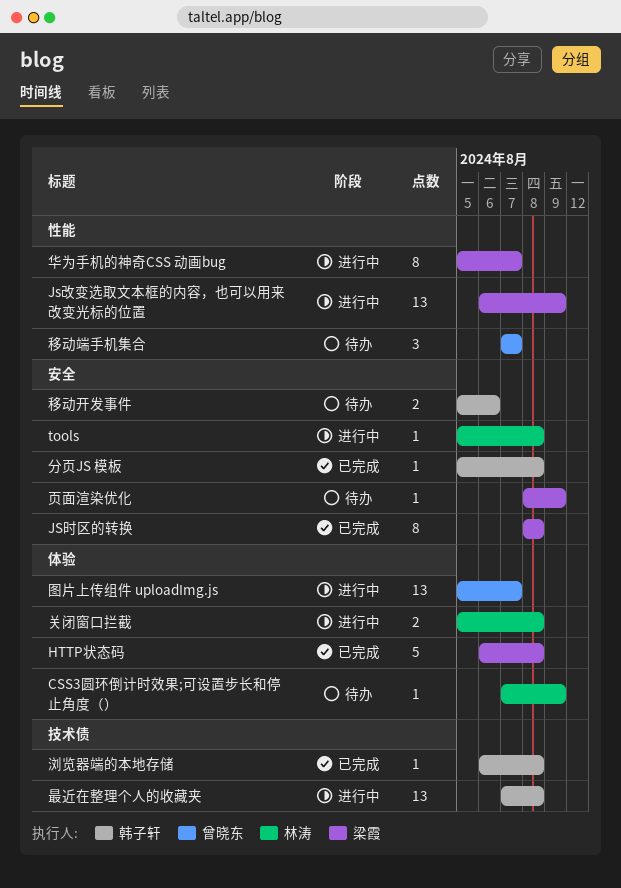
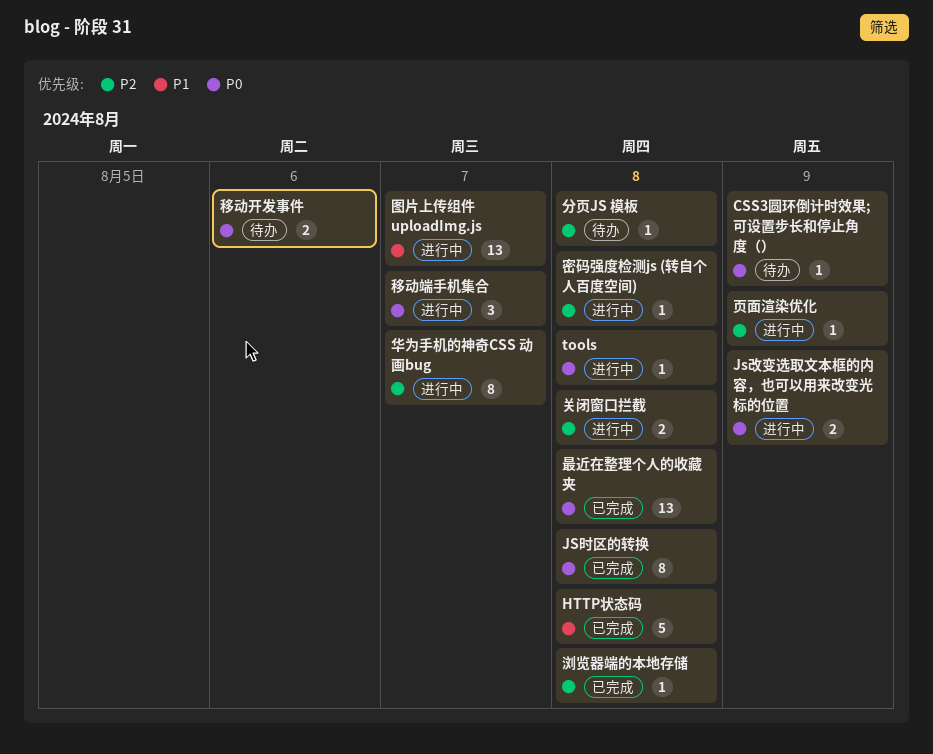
Js改变选取文本框的内容，也可以用来改变光标的位置, estimate: 13 -> 2
分页JS 模板, status: 已完成 -> 待办
密码强度检测js (转自个人百度空间): none -> present
最近在整理个人的收藏夹, status: 进行中 -> 已完成
移动端手机集合, status: 待办 -> 进行中
页面渲染优化, status: 待办 -> 进行中

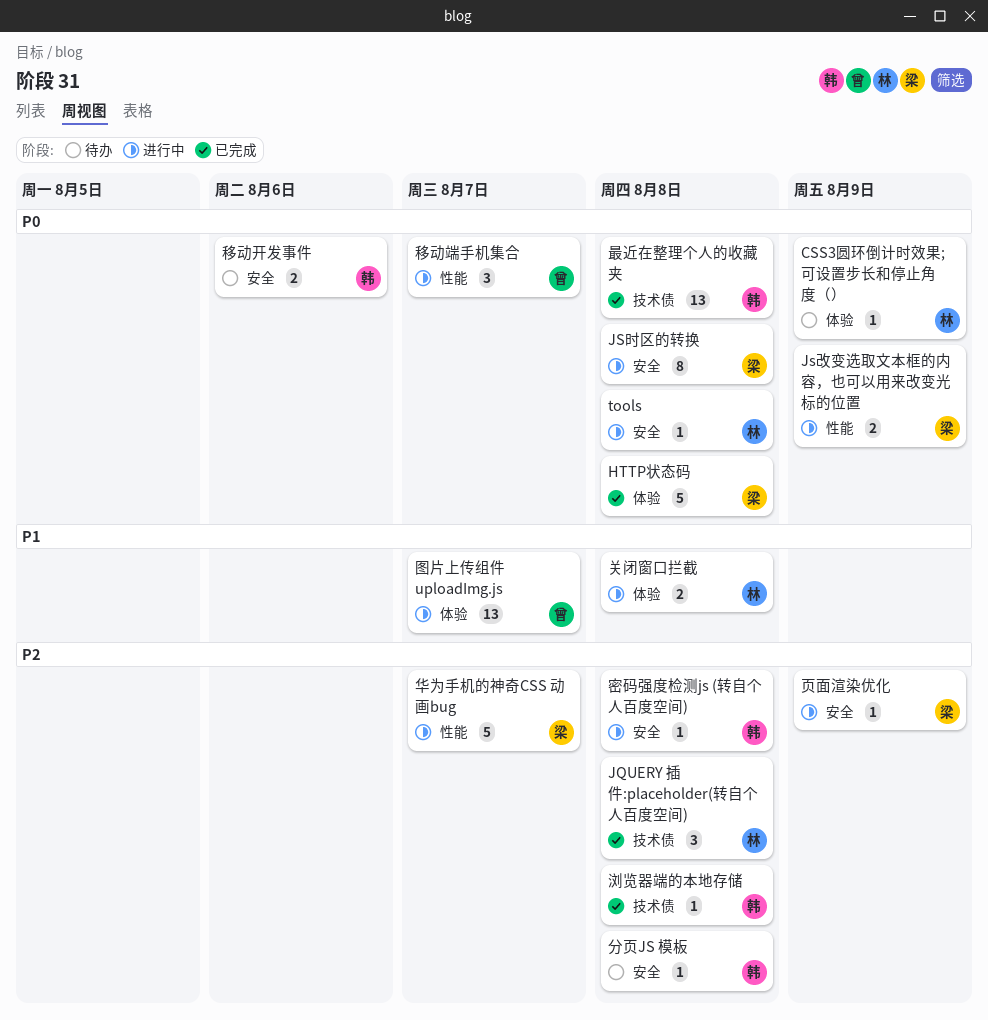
HTTP状态码, priority: P1 -> P0
JQUERY 插件:placeholder(转自个人百度空间): none -> present
JS时区的转换, status: 已完成 -> 进行中
关闭窗口拦截, priority: P2 -> P1
华为手机的神奇CSS 动画bug, estimate: 8 -> 5

